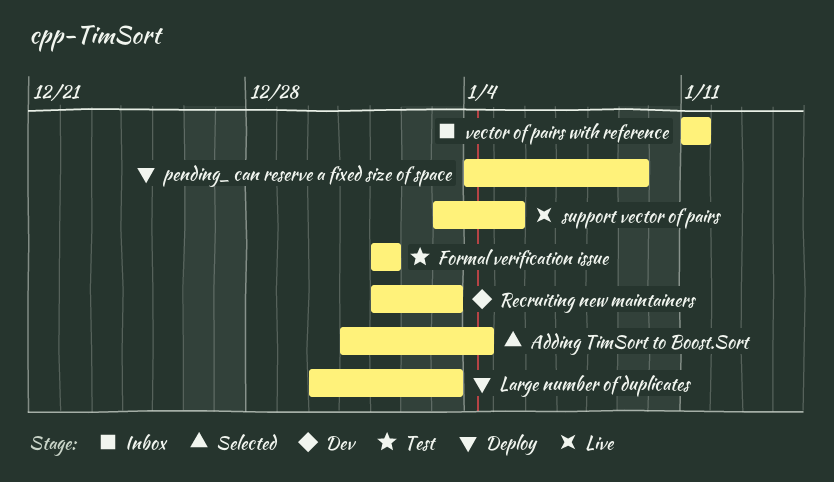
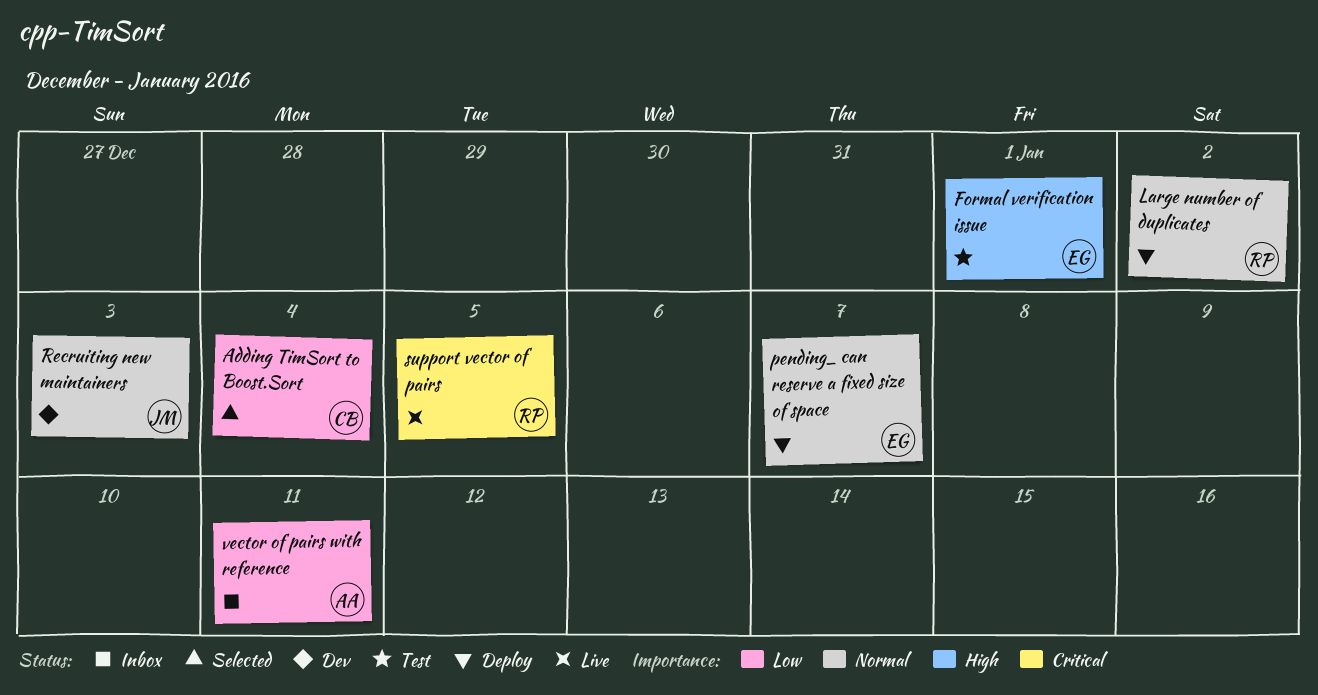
Large number of duplicates, due: Jan 3 -> Jan 2
pending_ can reserve a fixed size of space, due: Jan 9 -> Jan 7

